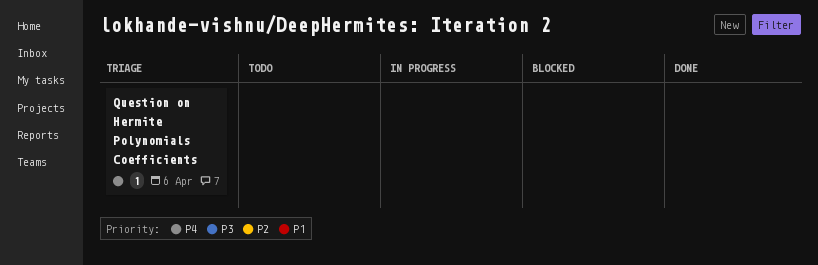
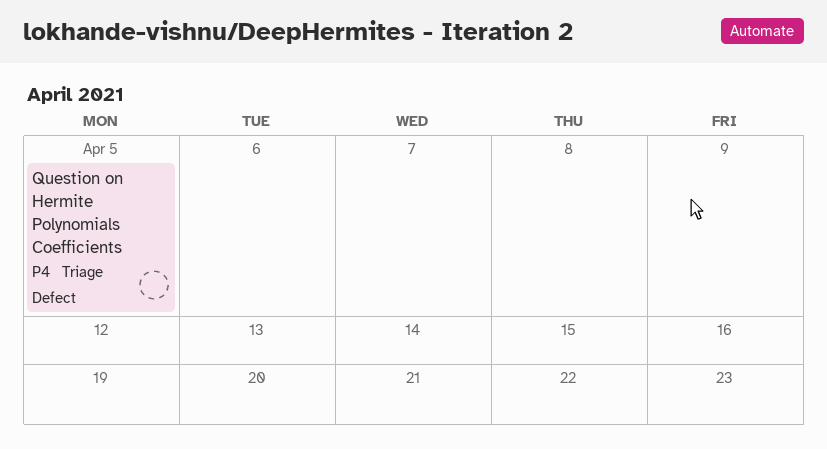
Question on Hermite Polynomials Coefficients, due: Apr 6 -> Apr 5

